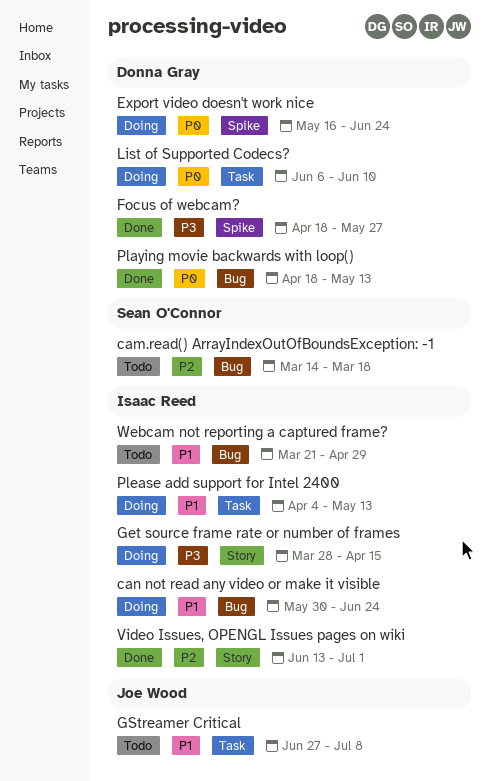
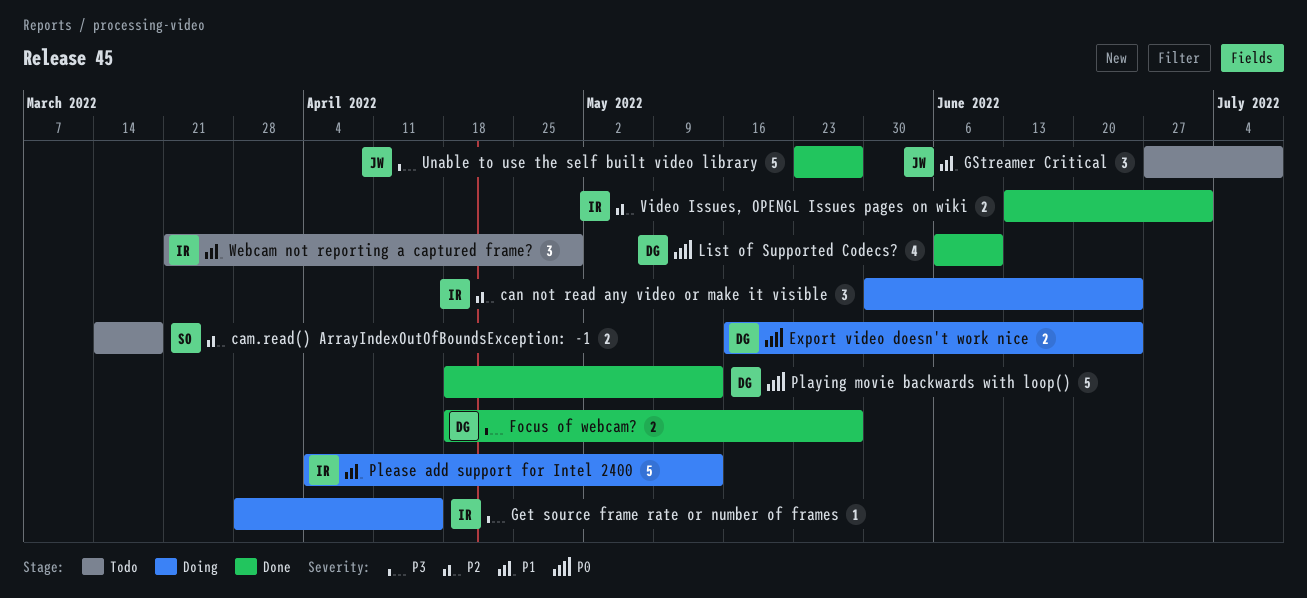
can not read any video or make it visible, priority: P1 -> P2
List of Supported Codecs?, status: Doing -> Done
Unable to use the self built video library: none -> present

